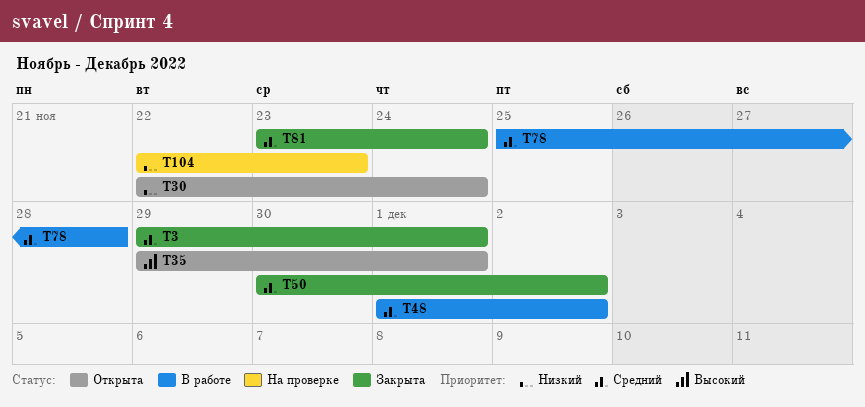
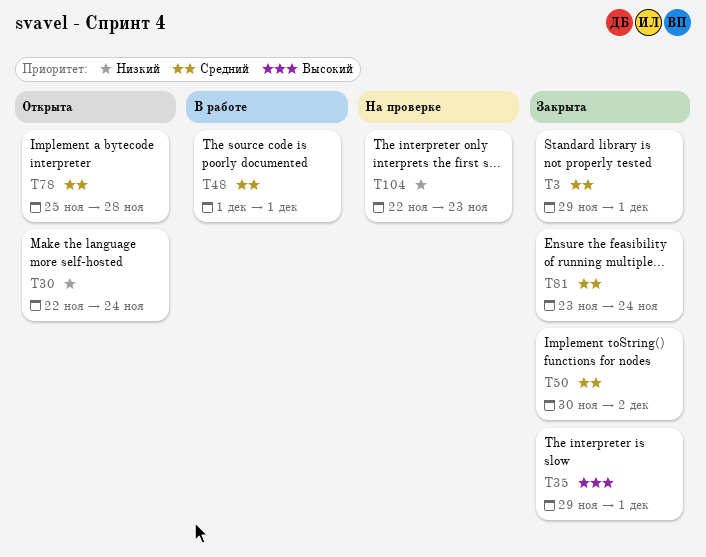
T35, status: Открыта -> Закрыта
T48, due: Dec 2 -> Dec 1
T78, status: В работе -> Открыта

